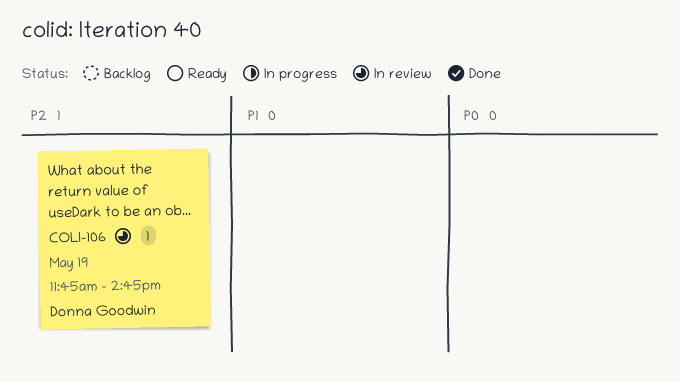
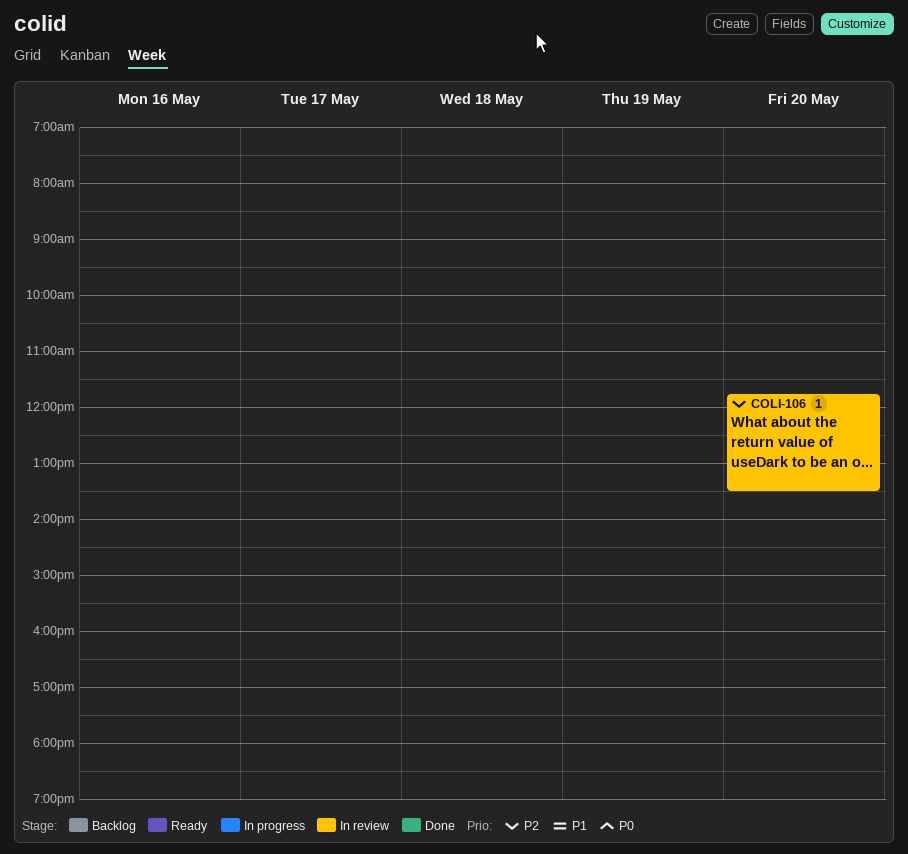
COLI-106, day: May 19 -> May 20
COLI-106, ends: 14:45 -> 13:30

